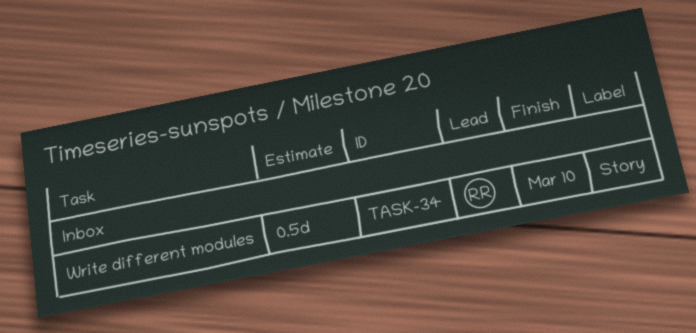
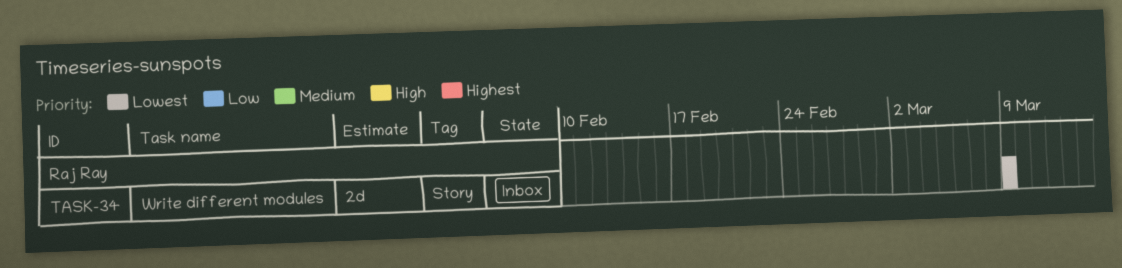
TASK-34, estimate: 0.5d -> 2d
TASK-34, due: Mar 10 -> Mar 9

